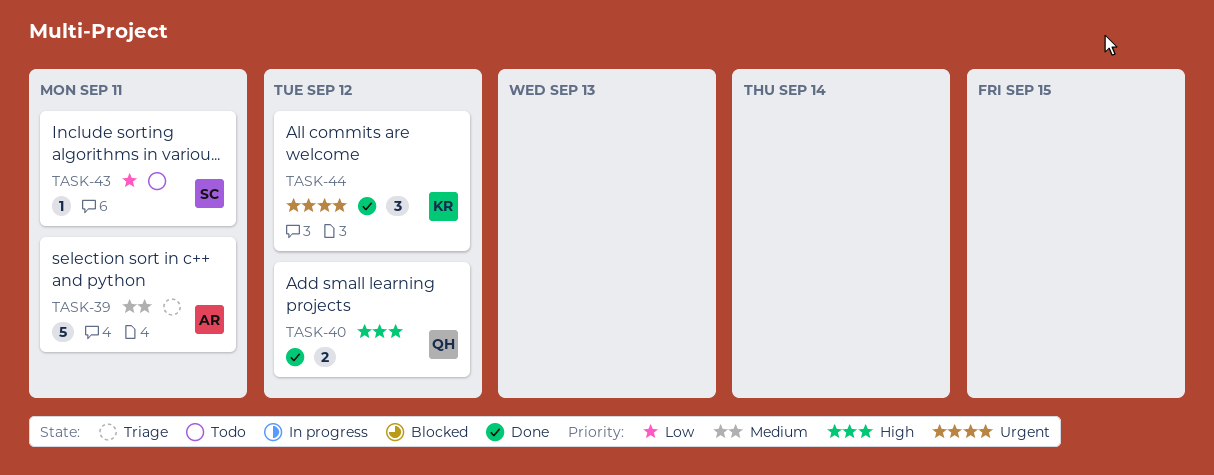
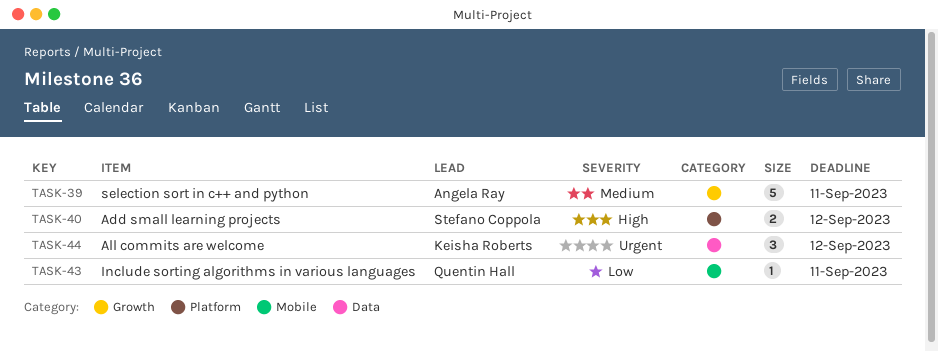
TASK-40, owner: Quentin Hall -> Stefano Coppola
TASK-43, owner: Stefano Coppola -> Quentin Hall

